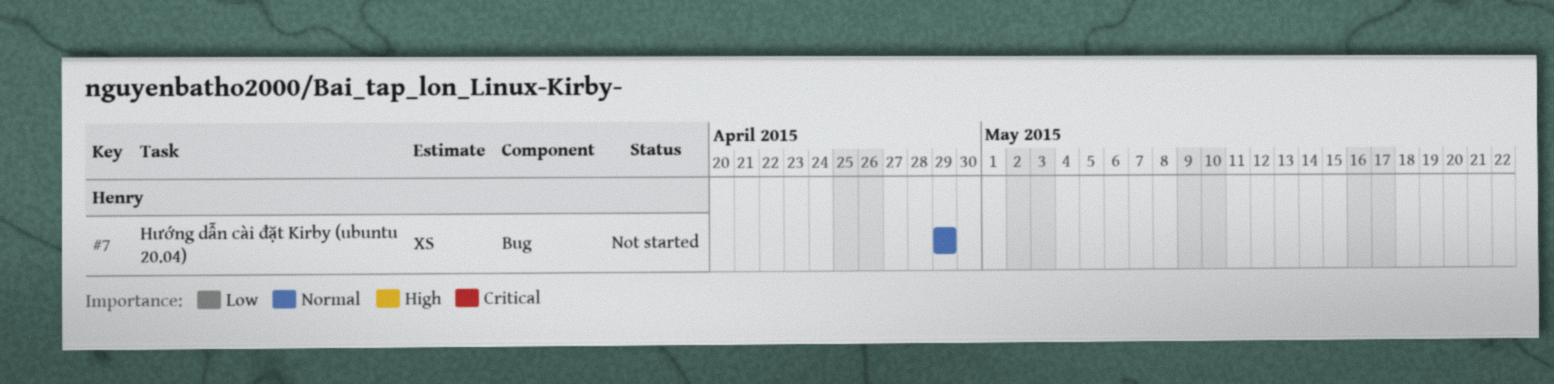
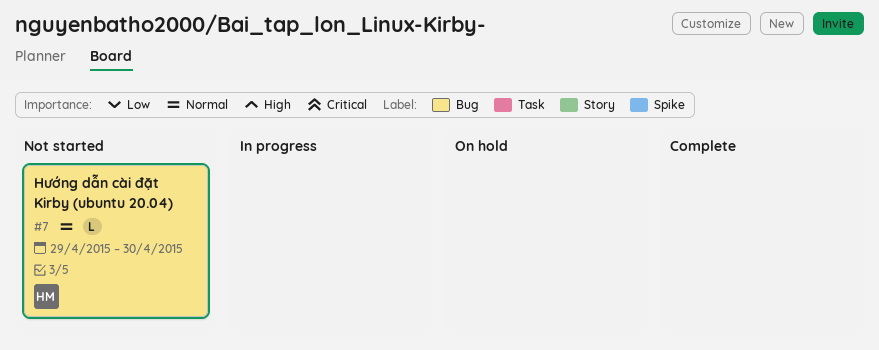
#7, estimate: XS -> L
#7, due: Apr 29 -> Apr 30

